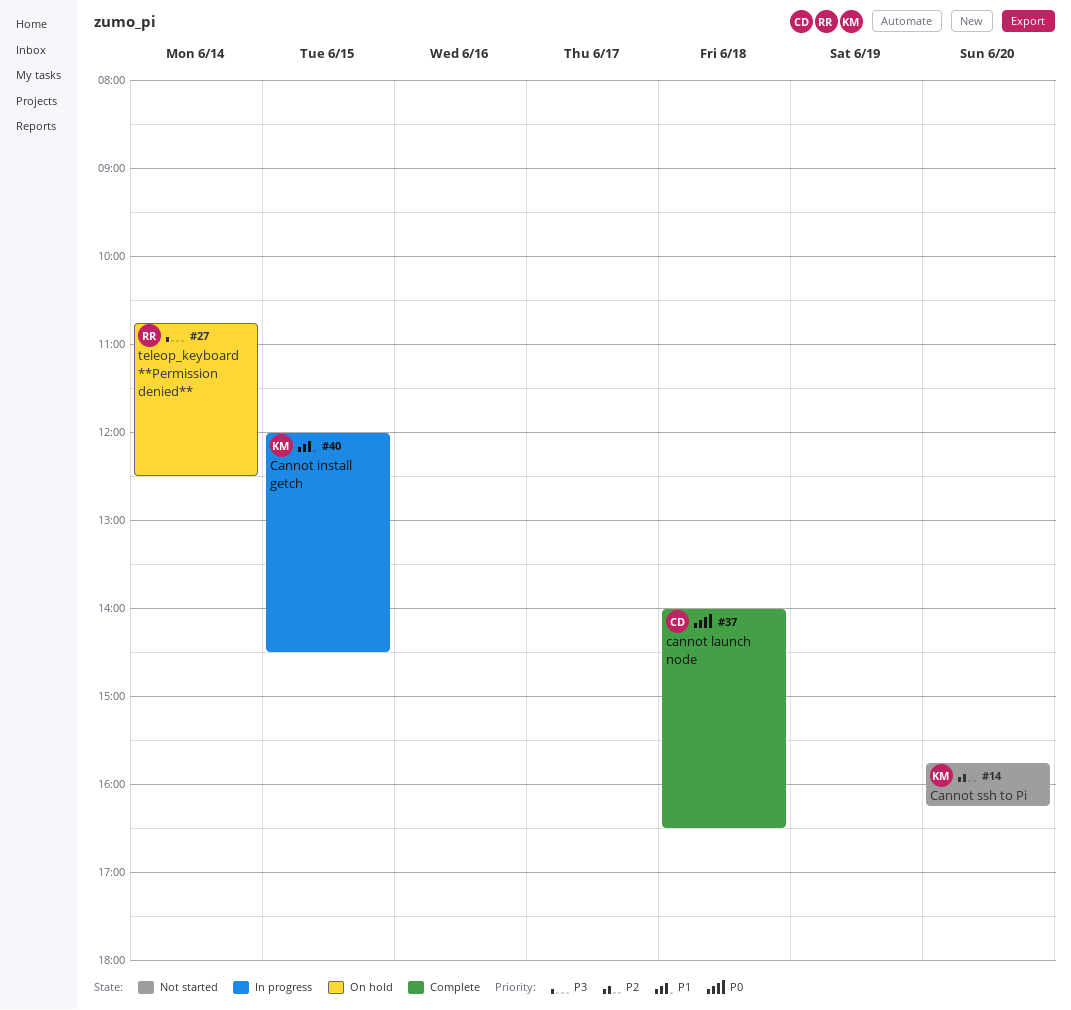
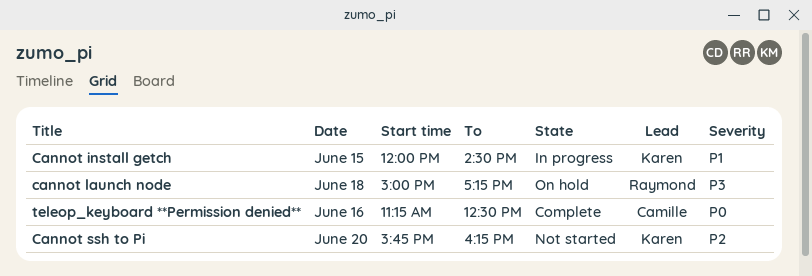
cannot launch node, status: Complete -> On hold
cannot launch node, owner: Camille -> Raymond
cannot launch node, priority: P0 -> P3
cannot launch node, begins: 14:00 -> 15:00
cannot launch node, ends: 16:30 -> 17:15
teleop_keyboard **Permission denied**, status: On hold -> Complete
teleop_keyboard **Permission denied**, owner: Raymond -> Camille
teleop_keyboard **Permission denied**, priority: P3 -> P0
teleop_keyboard **Permission denied**, day: Jun 14 -> Jun 16
teleop_keyboard **Permission denied**, begins: 10:45 -> 11:15

